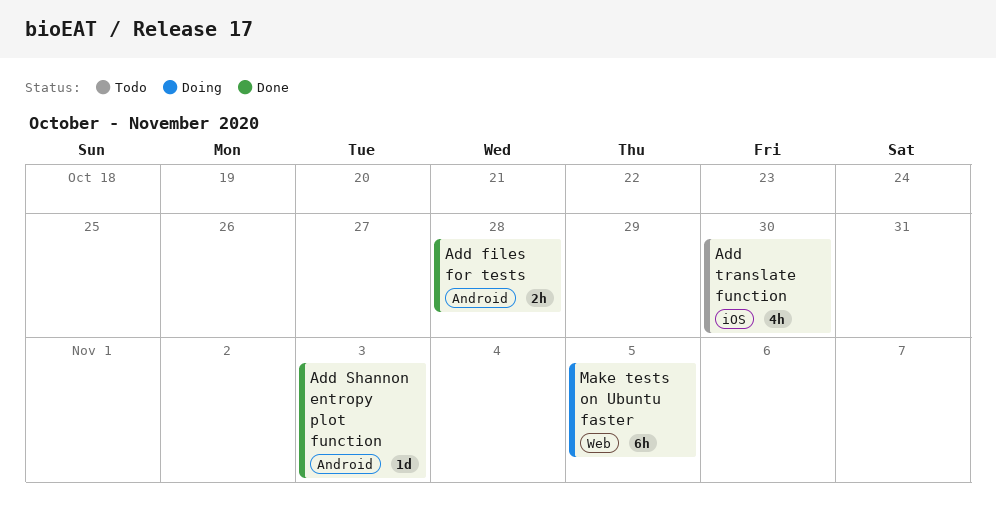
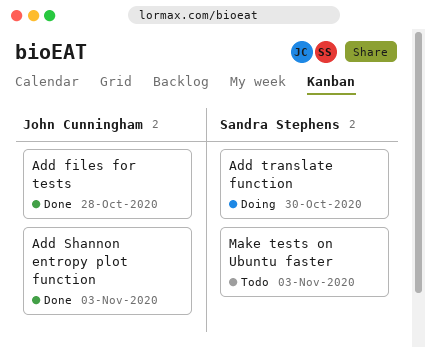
Add translate function, status: Todo -> Doing
Make tests on Ubuntu faster, status: Doing -> Todo
Make tests on Ubuntu faster, due: Nov 5 -> Nov 3

